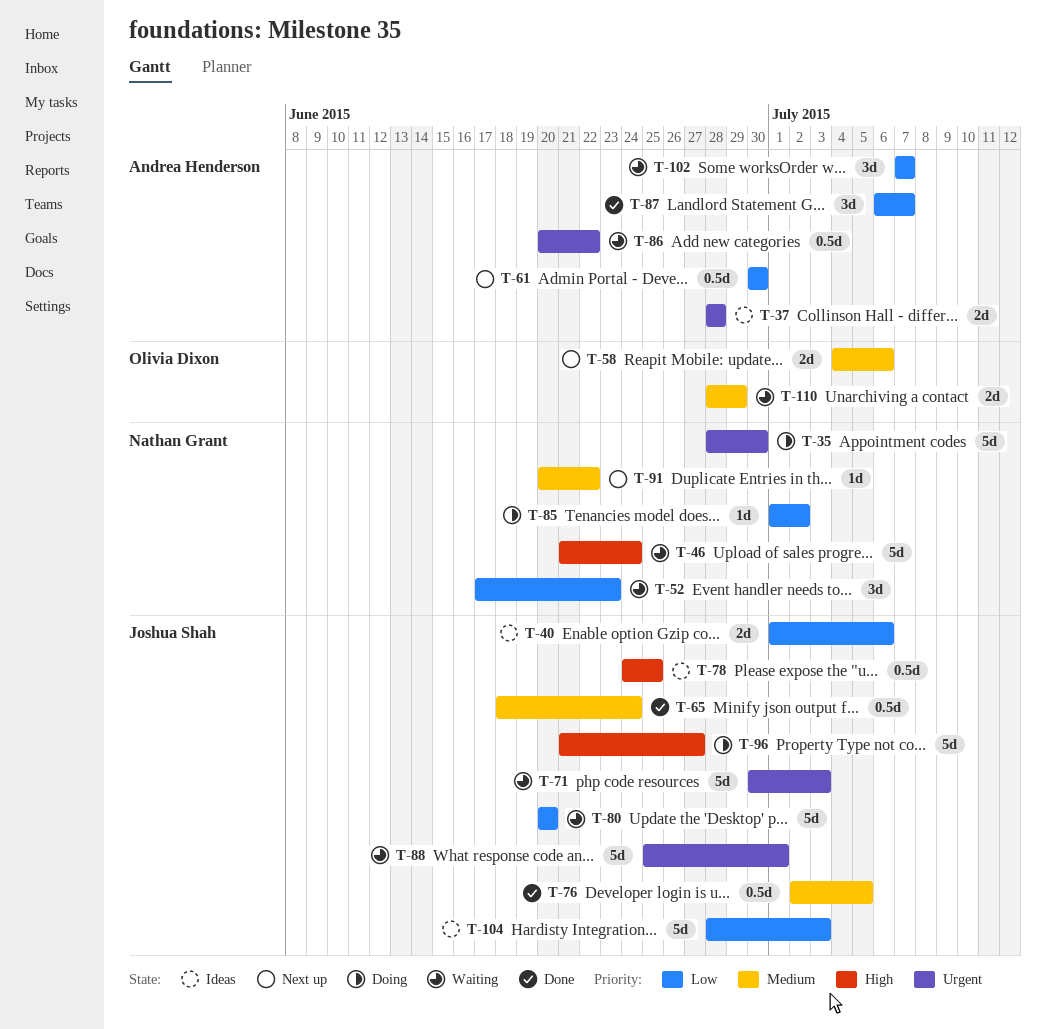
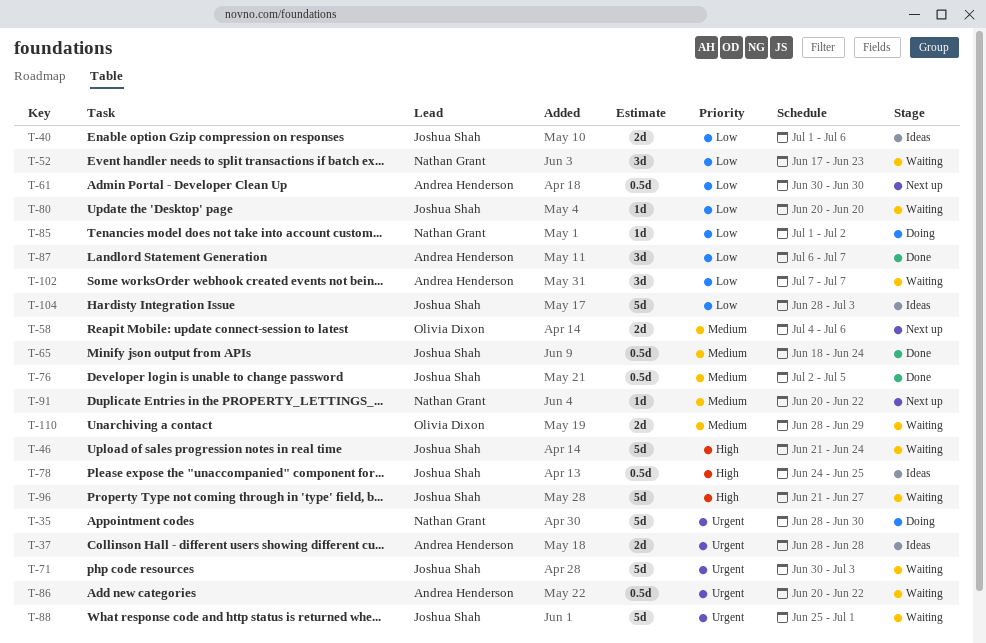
T-46, owner: Nathan Grant -> Joshua Shah
T-80, estimate: 5d -> 1d
T-96, status: Doing -> Waiting

